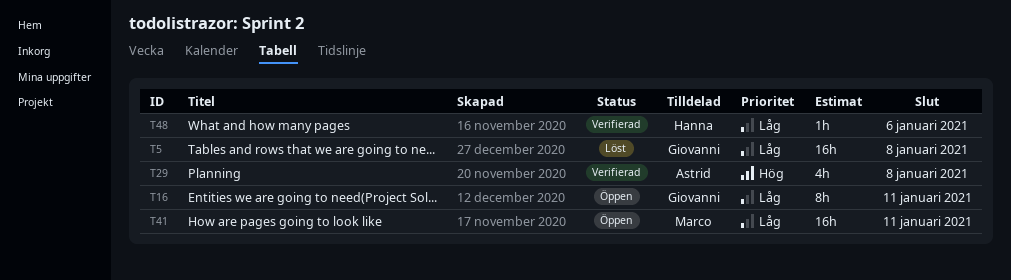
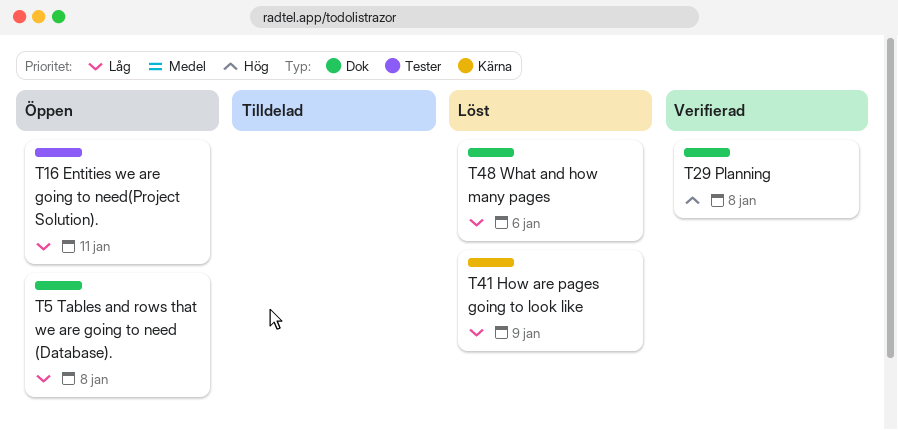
T5, status: Löst -> Öppen
T41, status: Öppen -> Löst
T41, due: Jan 11 -> Jan 9
T48, status: Verifierad -> Löst

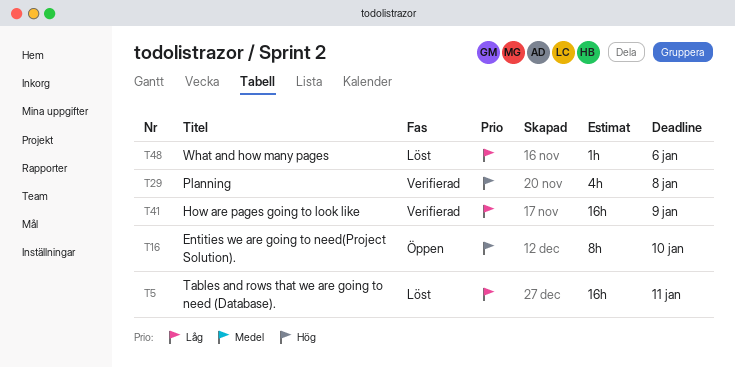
T5, status: Öppen -> Löst
T5, due: Jan 8 -> Jan 11
T16, priority: Låg -> Hög
T16, due: Jan 11 -> Jan 10
T41, status: Löst -> Verifierad

